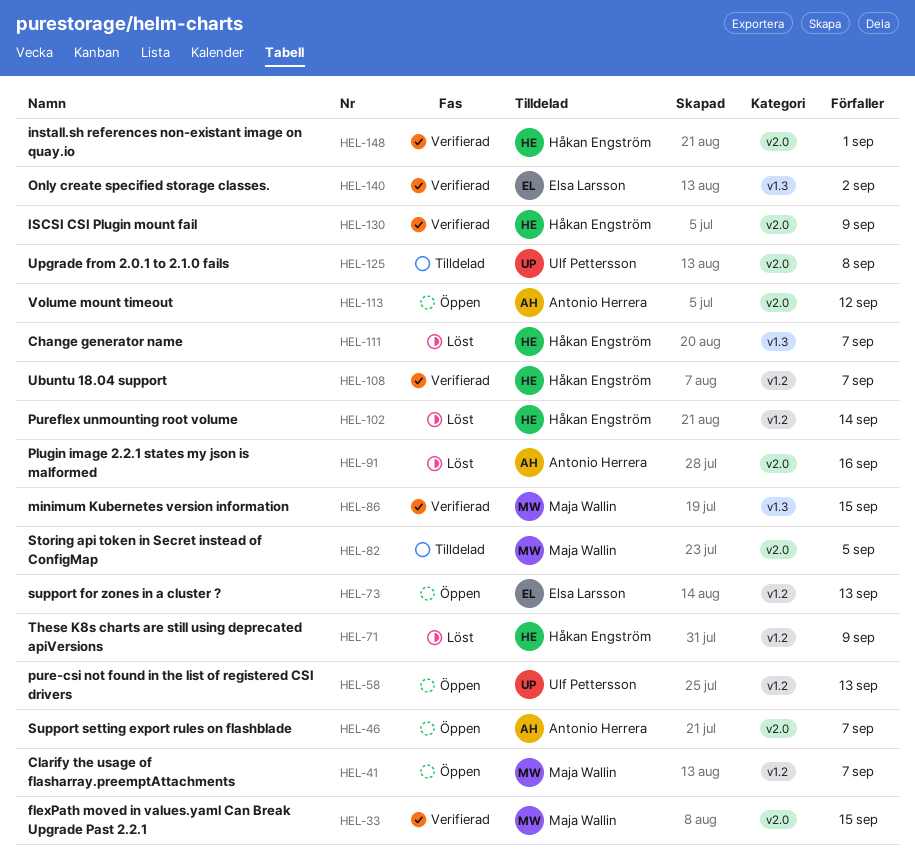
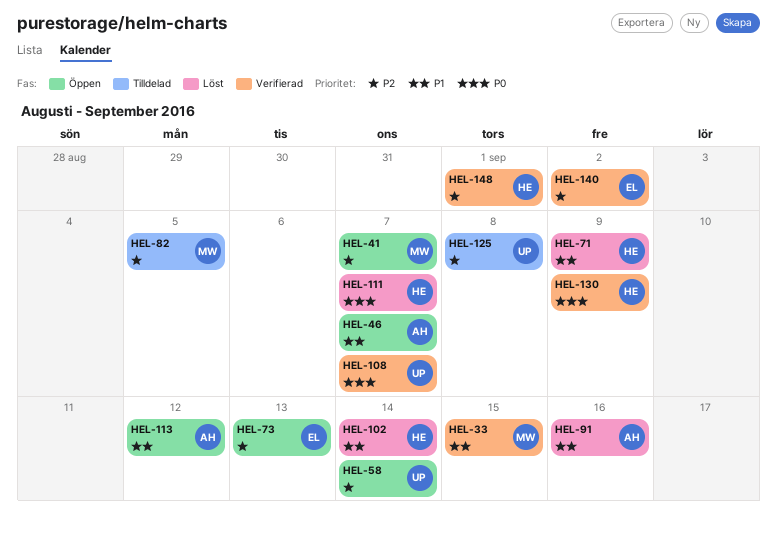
HEL-58, due: Sep 13 -> Sep 14
HEL-86: present -> none
HEL-108, owner: Håkan Engström -> Ulf Pettersson

